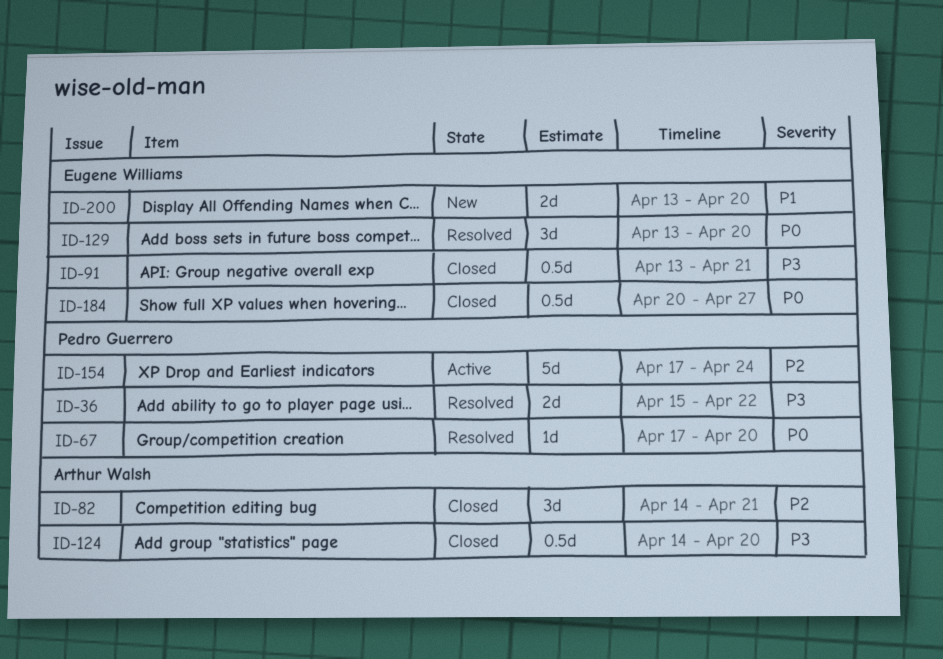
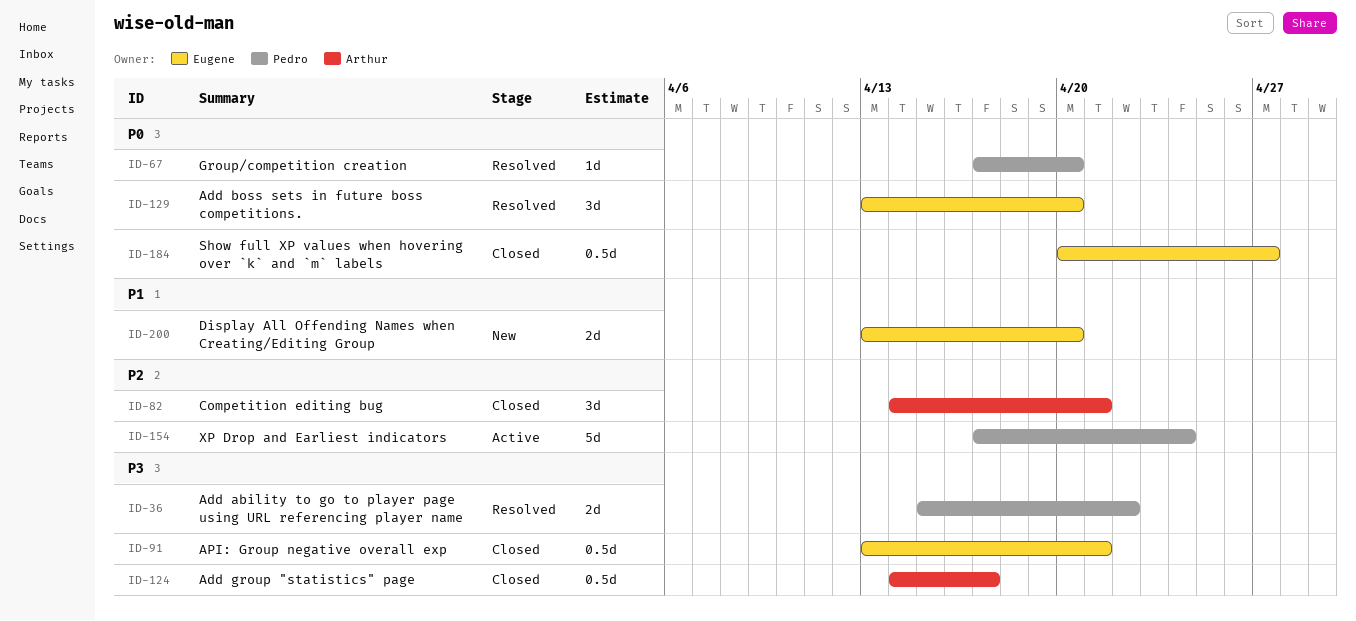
ID-124, due: Apr 20 -> Apr 17

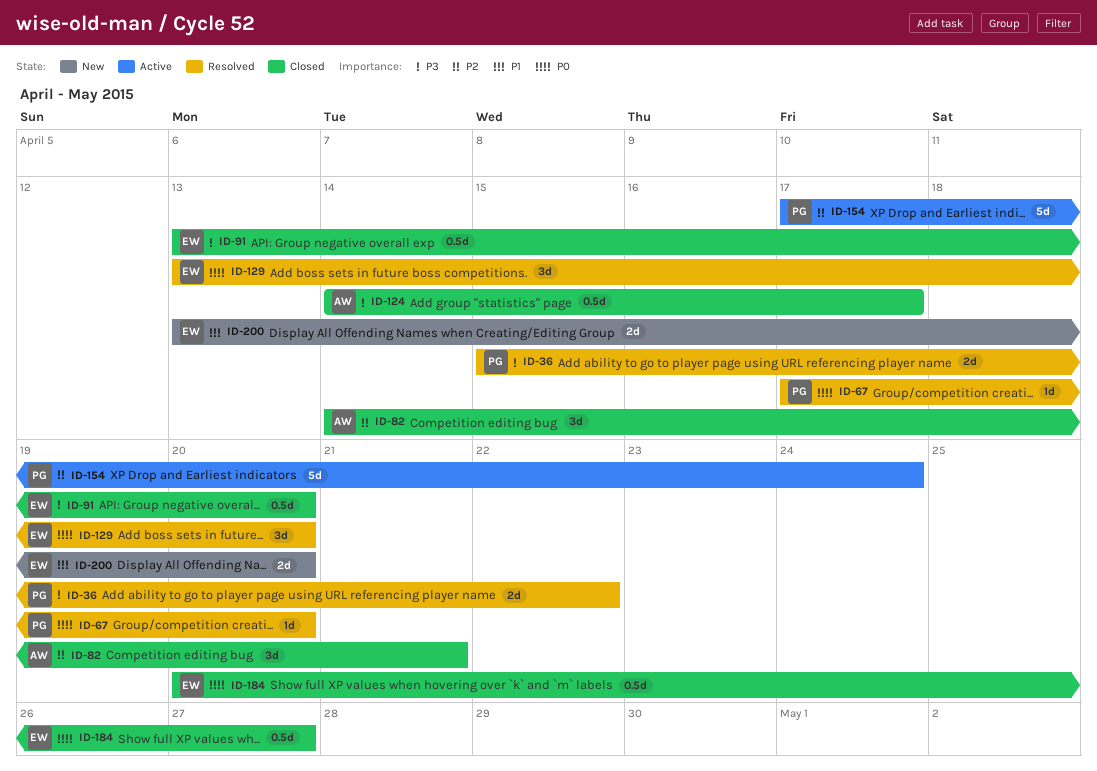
ID-91, due: Apr 21 -> Apr 20

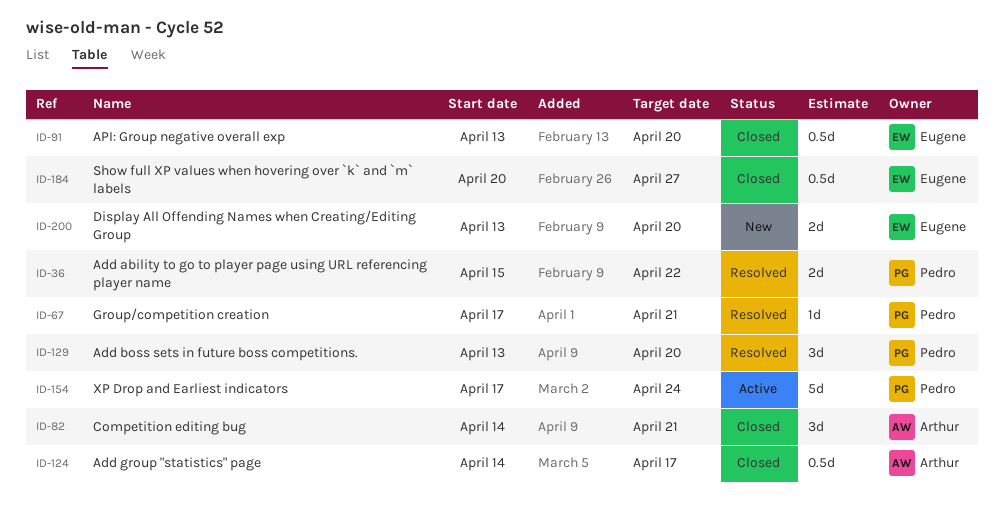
ID-67, due: Apr 20 -> Apr 21
ID-129, owner: Eugene -> Pedro

